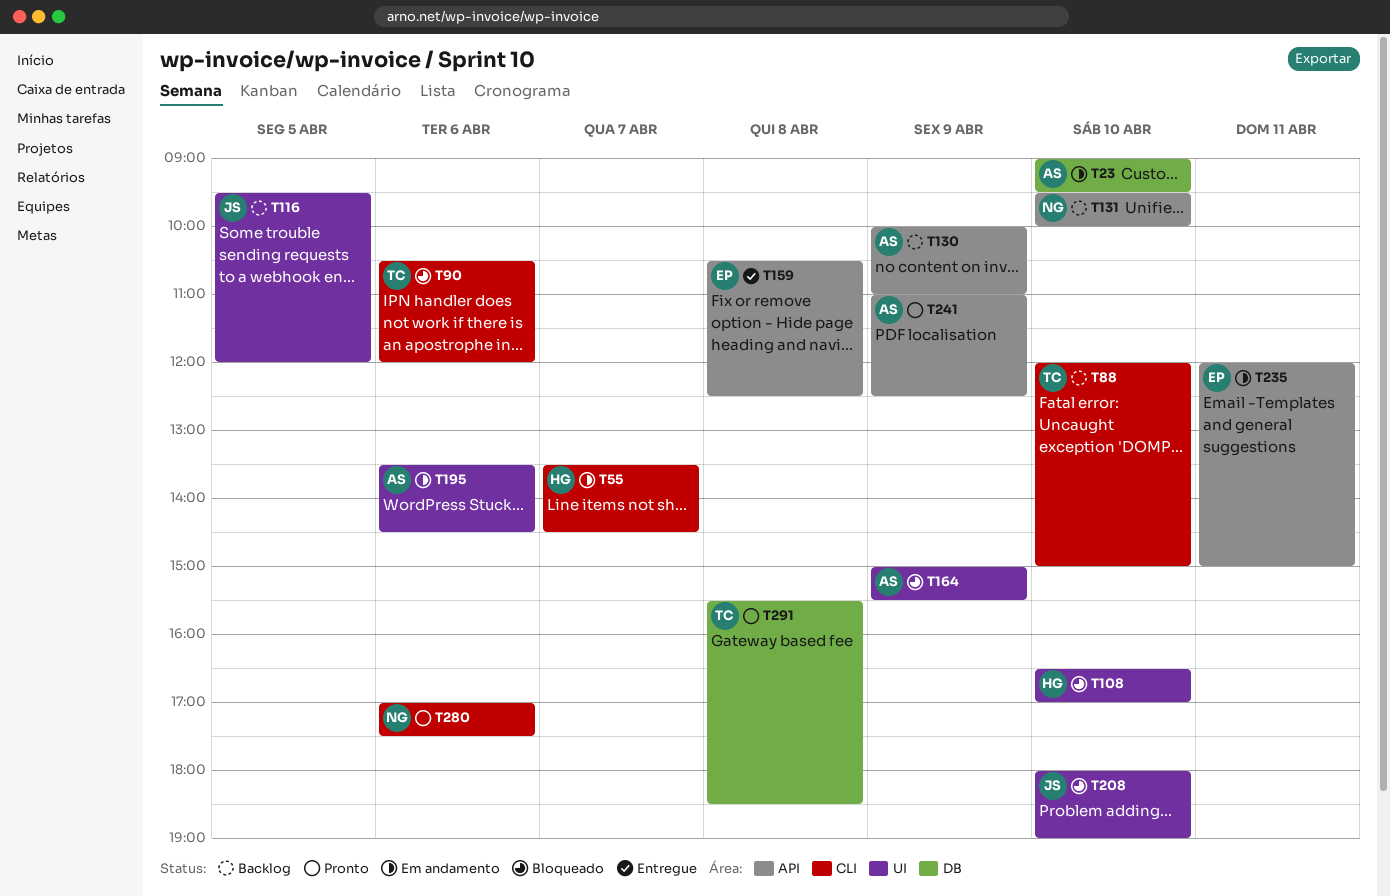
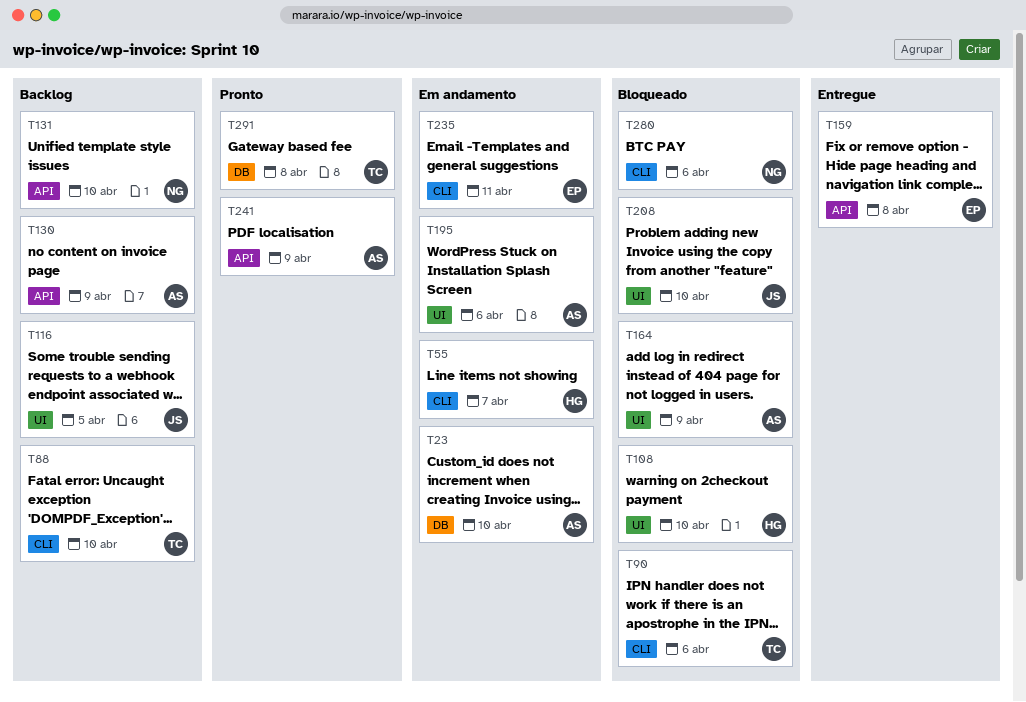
T235, label: API -> CLI
T280, status: Pronto -> Bloqueado

